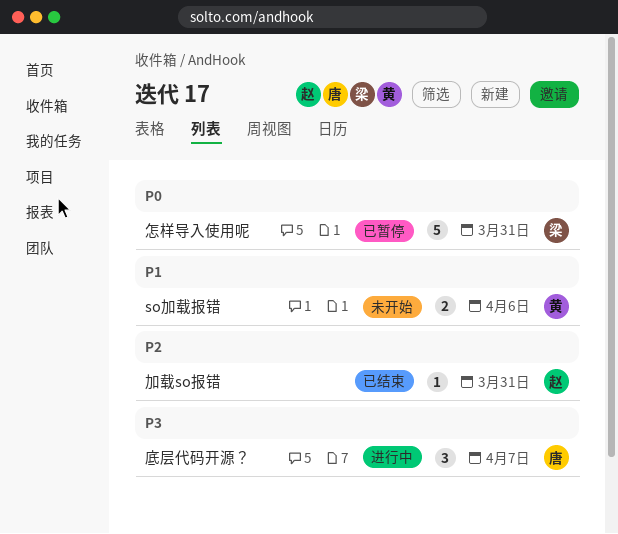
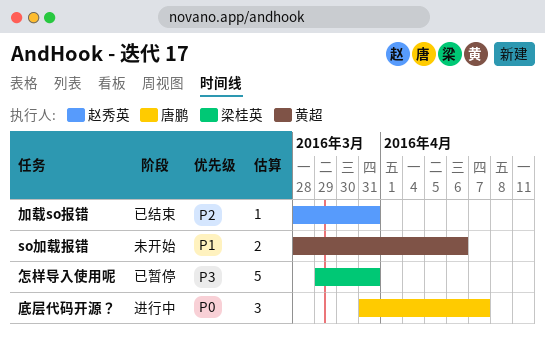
底层代码开源？, priority: P3 -> P0
怎样导入使用呢, priority: P0 -> P3

